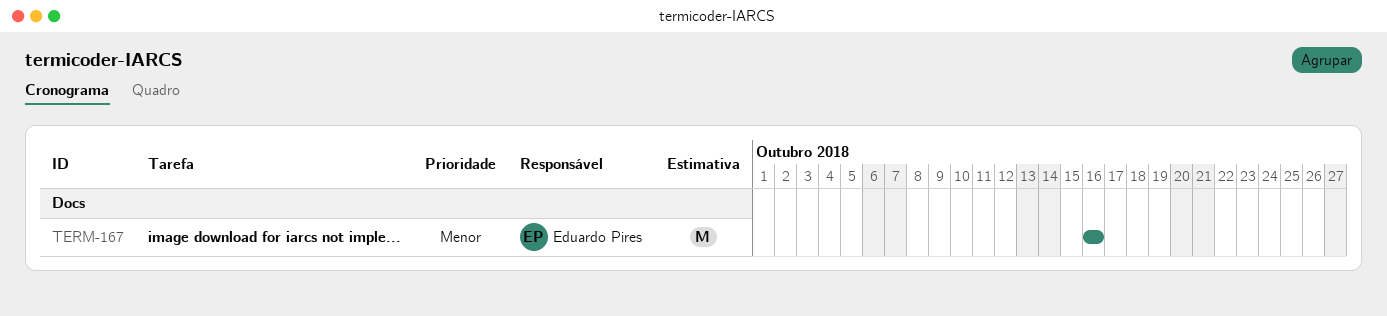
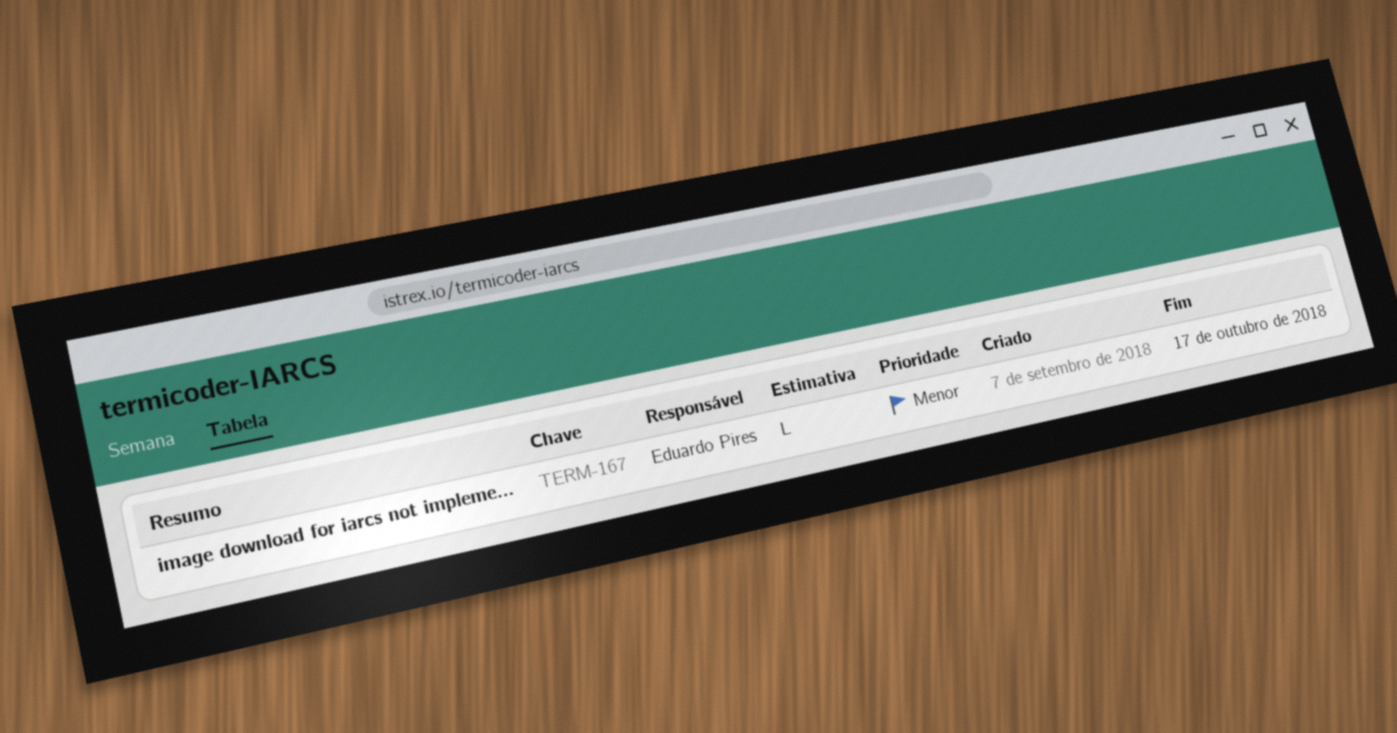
TERM-167, estimate: M -> L
TERM-167, due: Oct 16 -> Oct 17

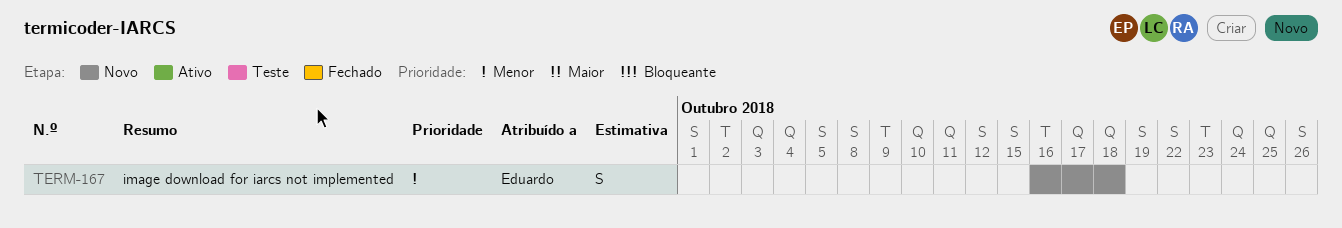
TERM-167, estimate: L -> S
TERM-167, due: Oct 17 -> Oct 18

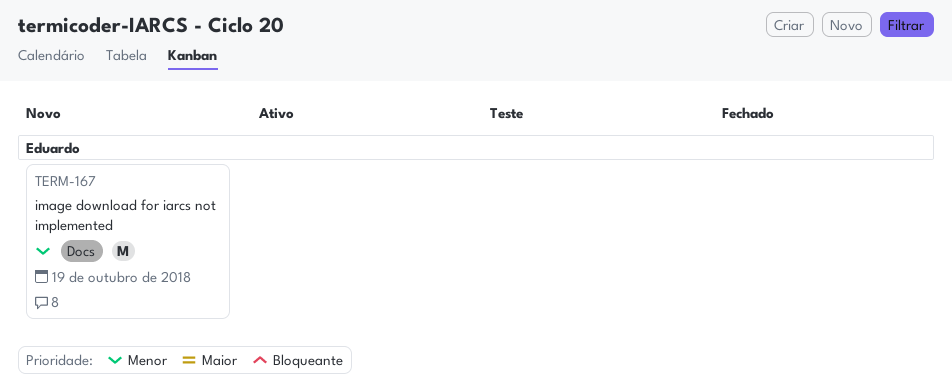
TERM-167, estimate: S -> M
TERM-167, due: Oct 18 -> Oct 19

